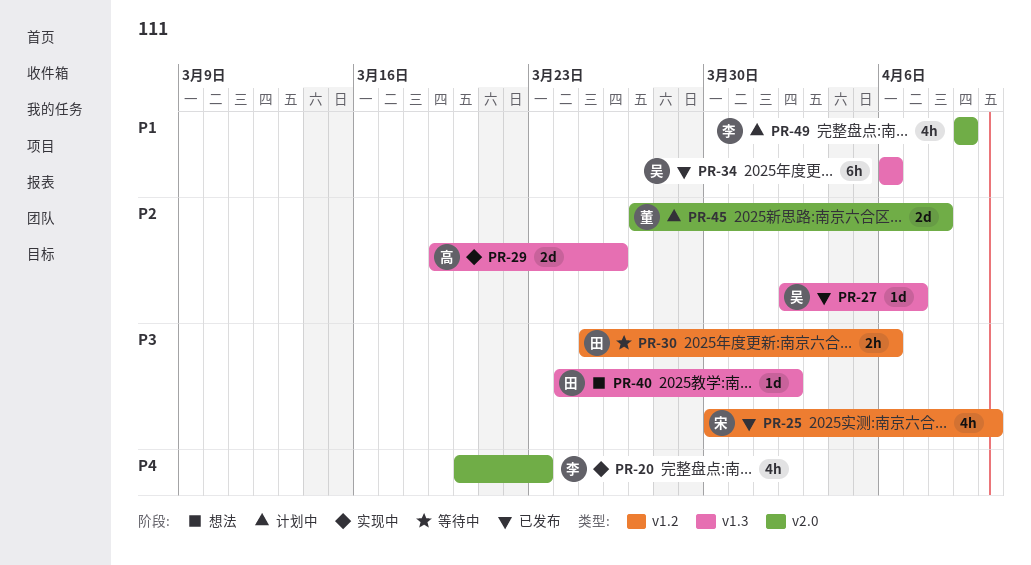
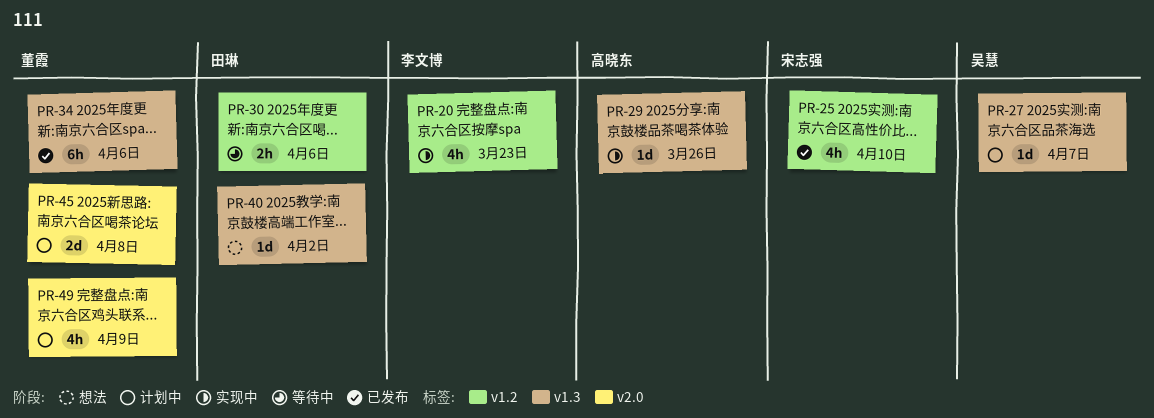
PR-20, label: v2.0 -> v1.2
PR-27, status: 已发布 -> 计划中
PR-29, estimate: 2d -> 1d
PR-34, owner: 吴慧 -> 董霞
PR-49, owner: 李文博 -> 董霞

